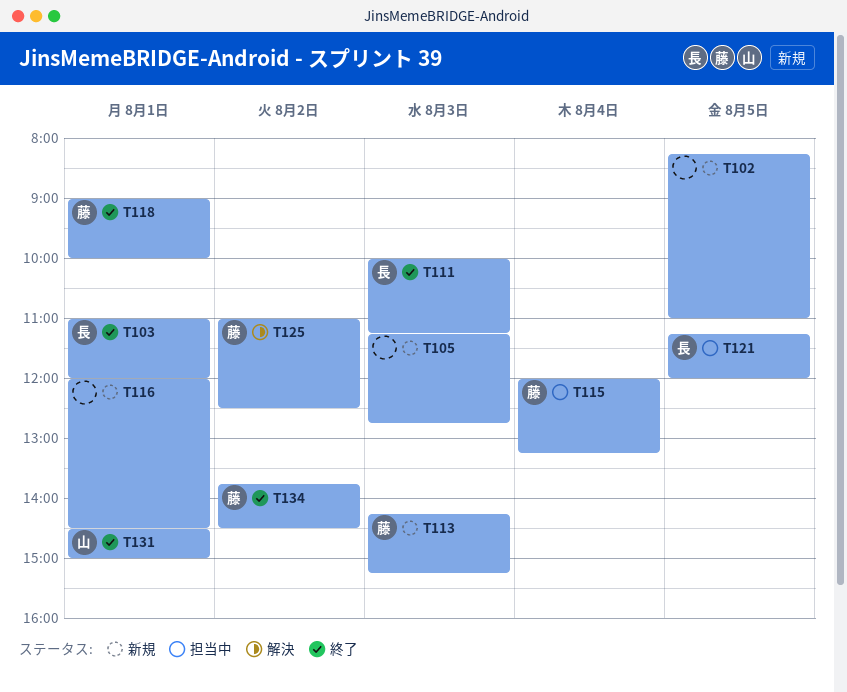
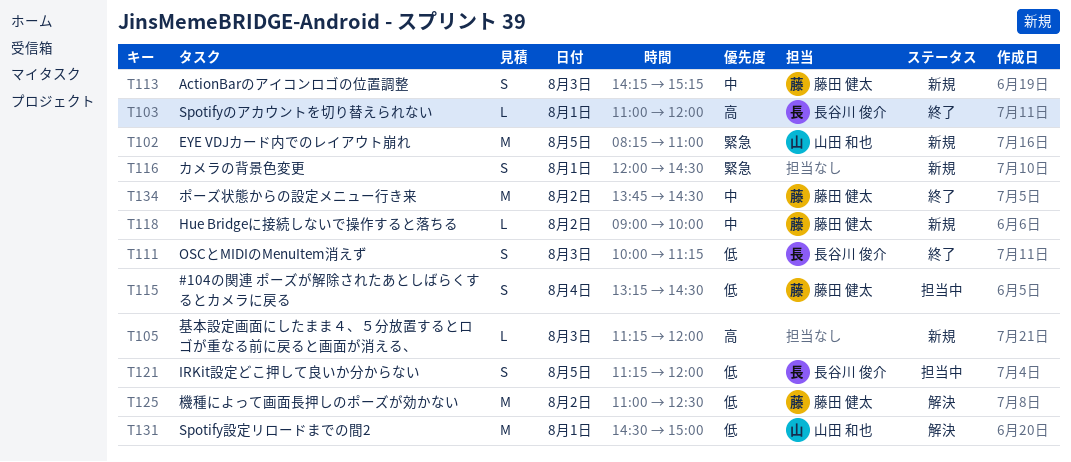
T102, owner: none -> 山田 和也
T105, ends: 12:45 -> 12:00
T115, begins: 12:00 -> 13:15
T115, ends: 13:15 -> 14:30
T118, status: 終了 -> 新規
T118, day: Aug 1 -> Aug 2
T131, status: 終了 -> 解決

